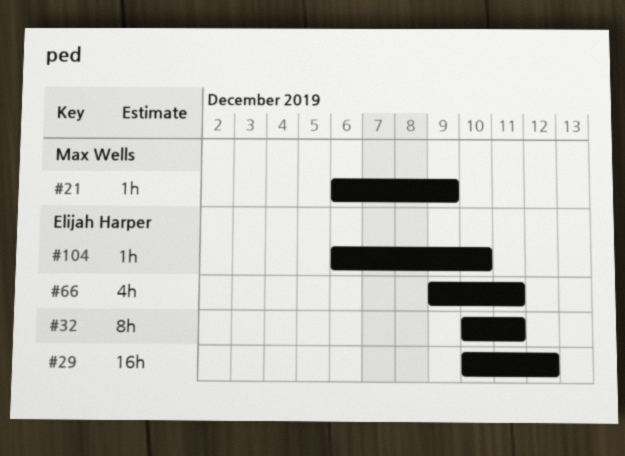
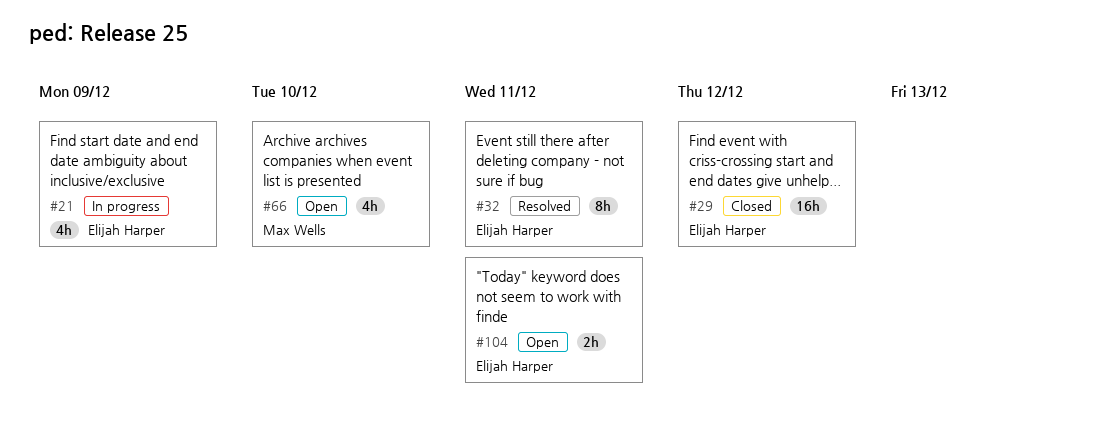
#21, owner: Max Wells -> Elijah Harper
#21, estimate: 1h -> 4h
#66, owner: Elijah Harper -> Max Wells
#66, due: Dec 11 -> Dec 10
#104, estimate: 1h -> 2h
#104, due: Dec 10 -> Dec 11

